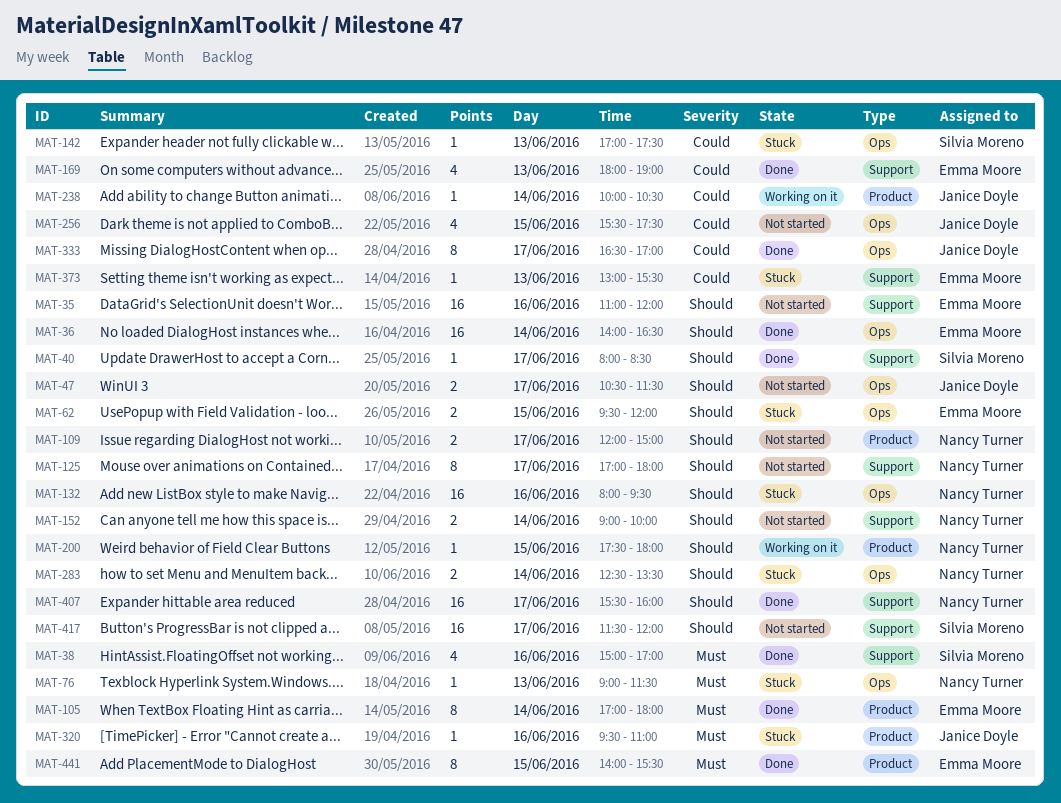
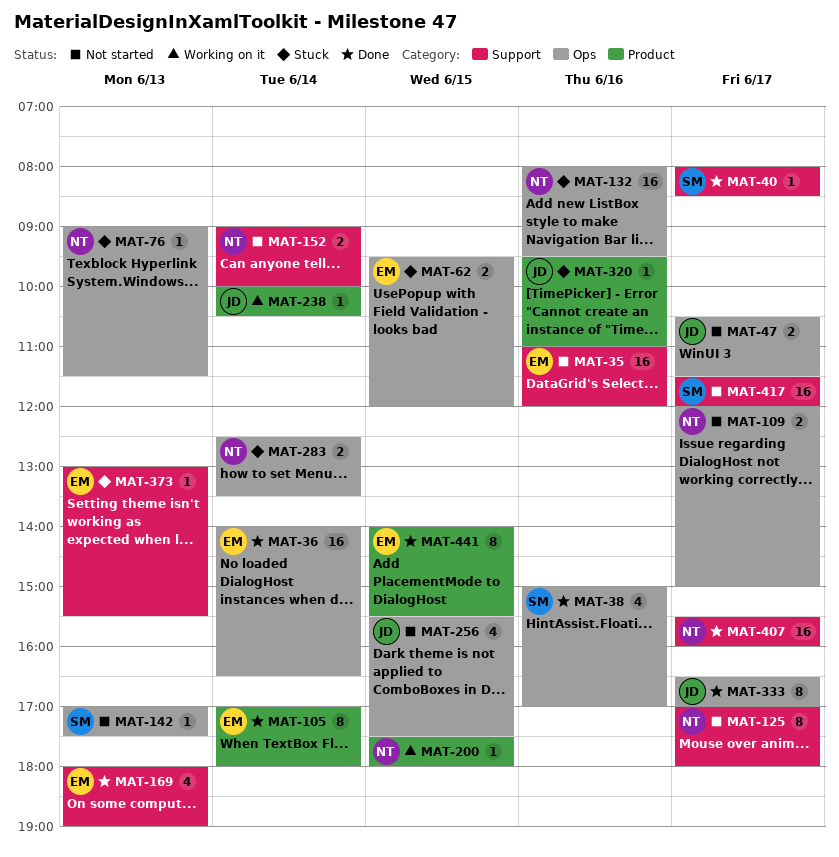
MAT-38, label: Support -> Ops
MAT-109, label: Product -> Ops
MAT-142, status: Stuck -> Not started

